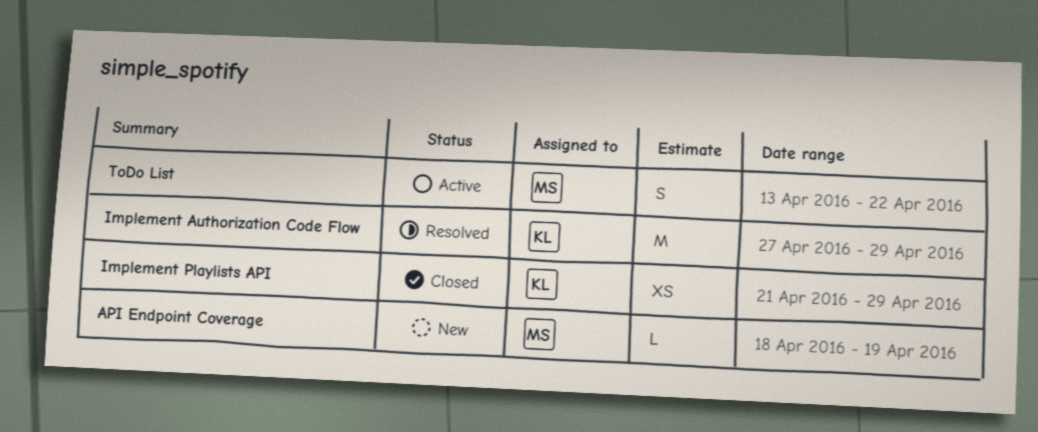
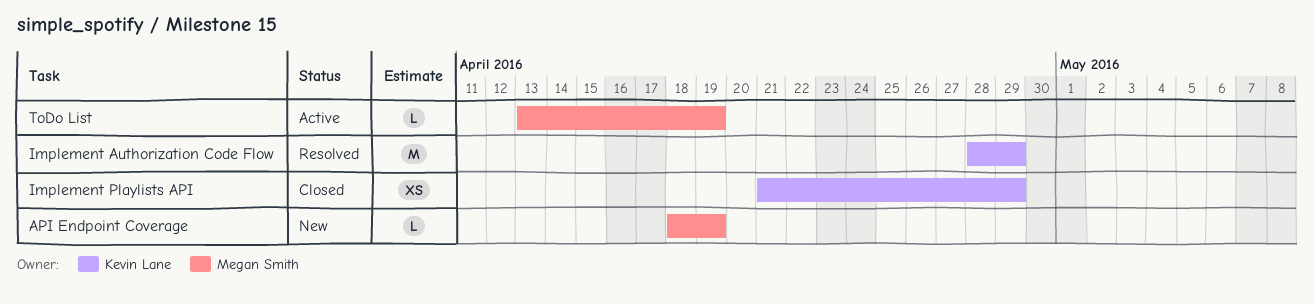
Implement Authorization Code Flow, start: Apr 27 -> Apr 28
ToDo List, estimate: S -> L
ToDo List, due: Apr 22 -> Apr 19

